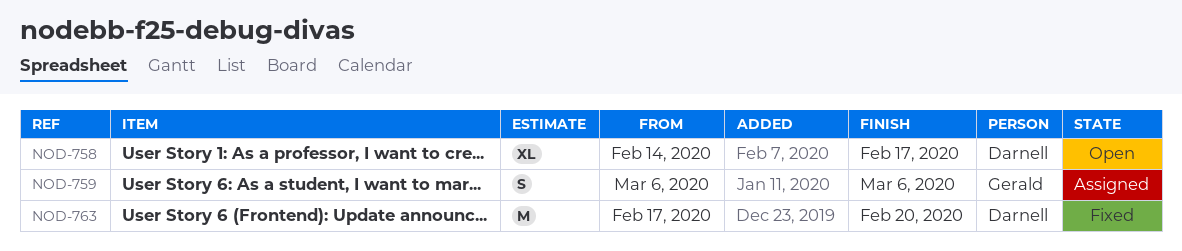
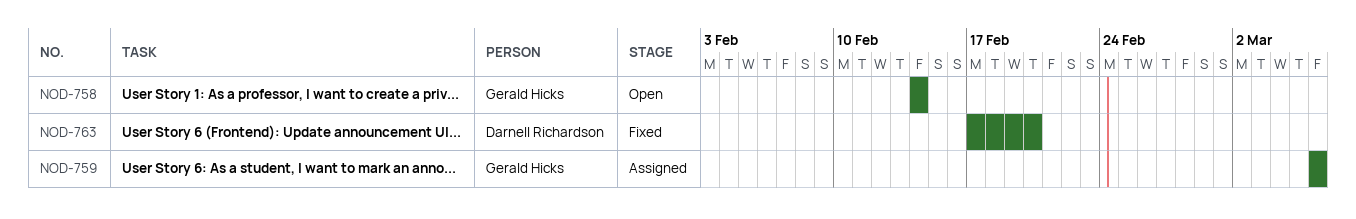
NOD-758, owner: Darnell Richardson -> Gerald Hicks
NOD-758, due: Feb 17 -> Feb 14

